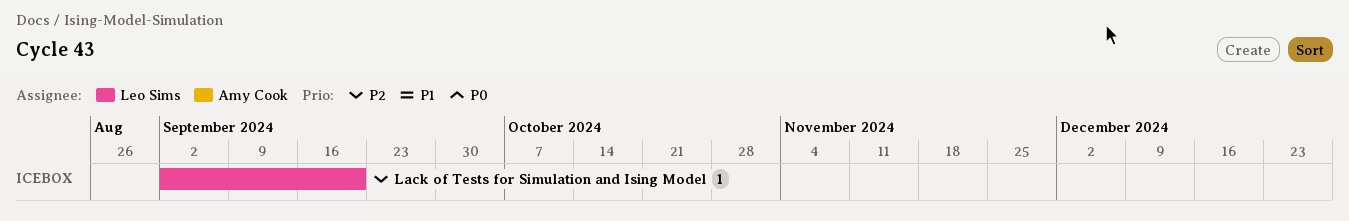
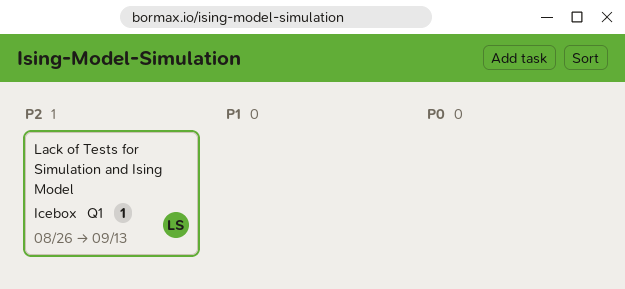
Lack of Tests for Simulation and Ising Model, start: Sep 2 -> Aug 26
Lack of Tests for Simulation and Ising Model, due: Sep 20 -> Sep 13

